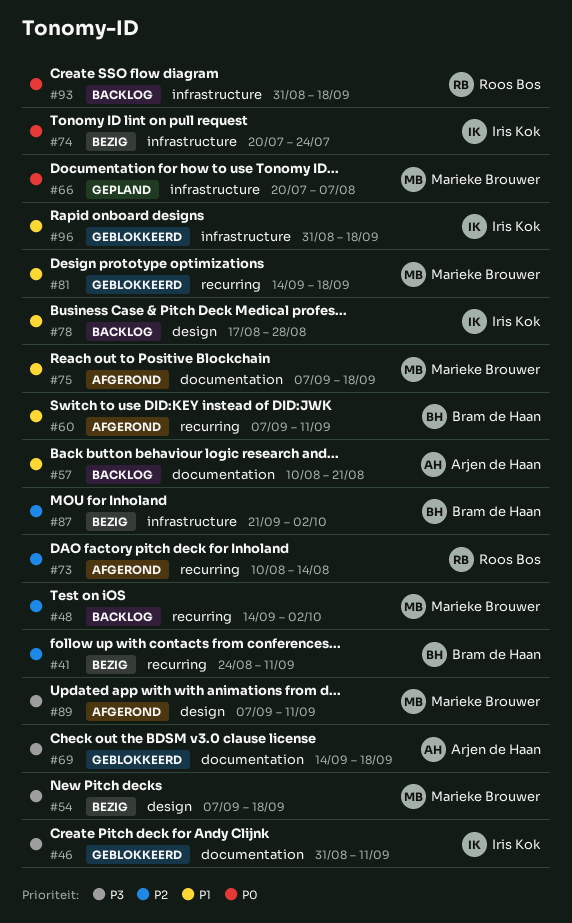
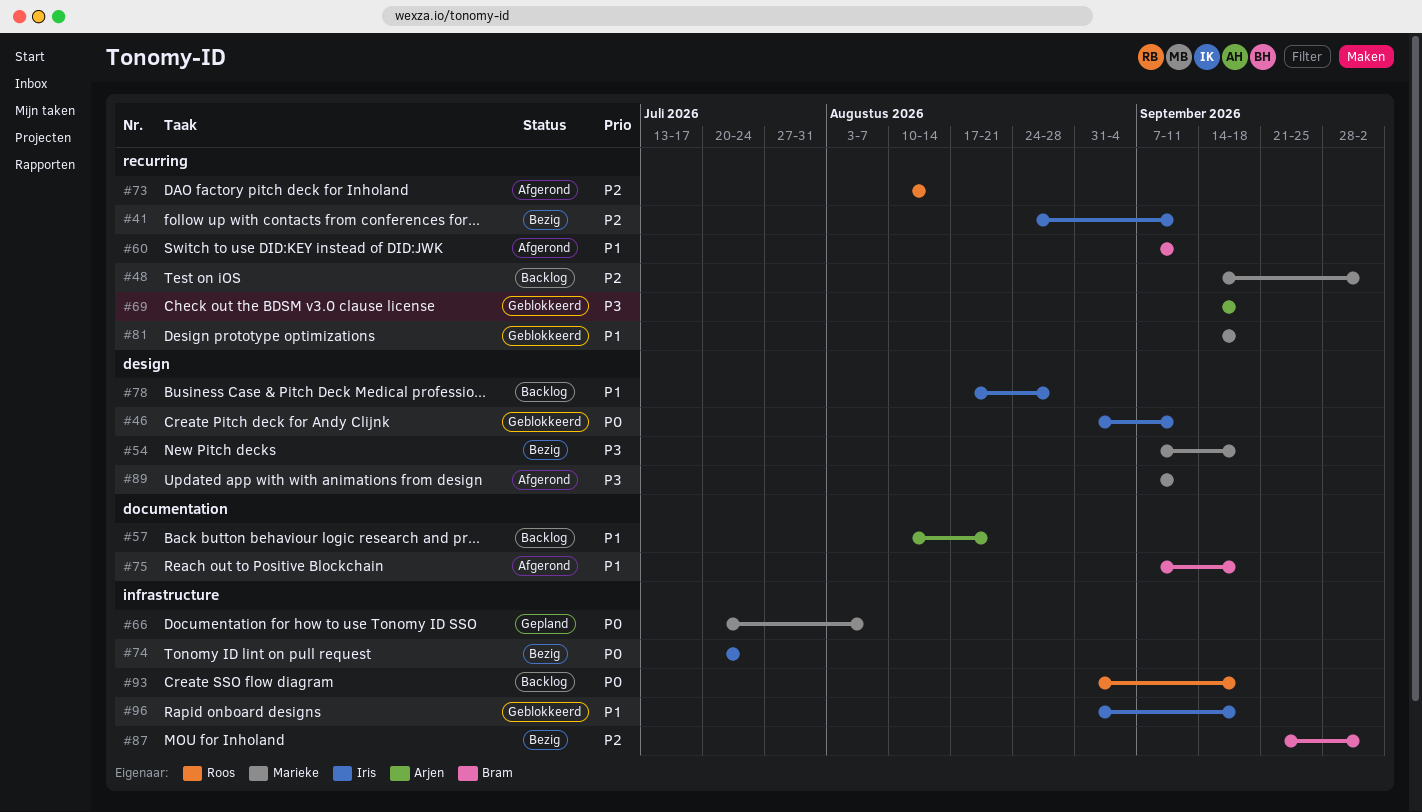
#41, owner: Bram de Haan -> Iris Kok
#46, priority: P3 -> P0
#46, label: documentation -> design
#69, label: documentation -> recurring
#75, owner: Marieke Brouwer -> Bram de Haan

